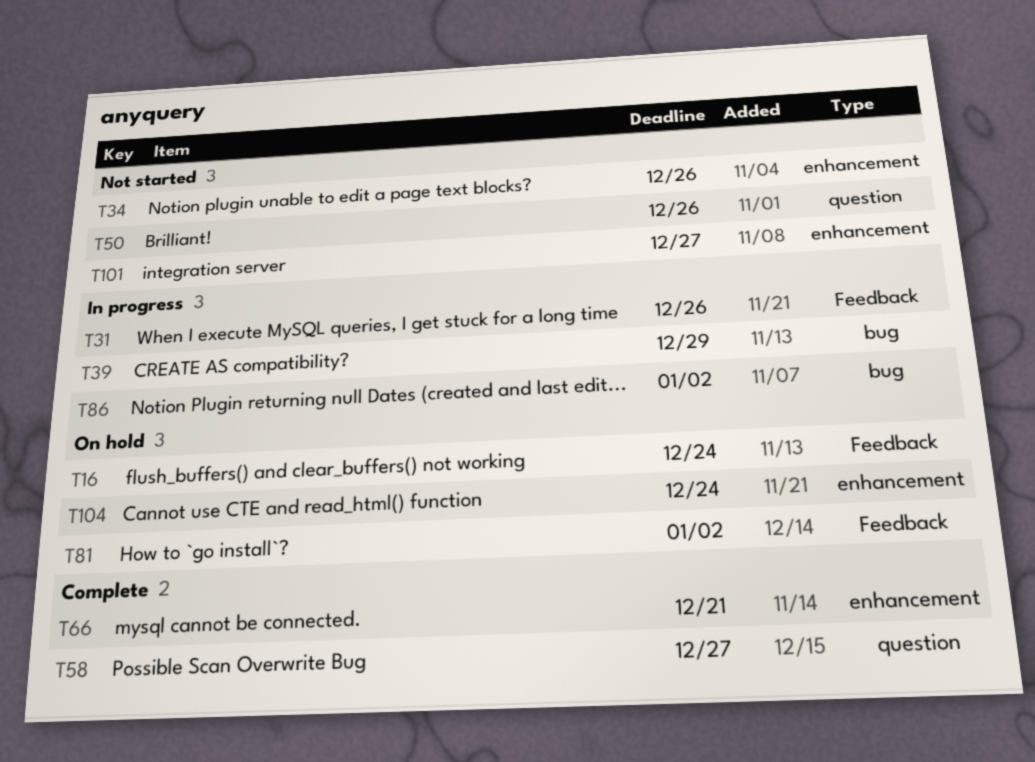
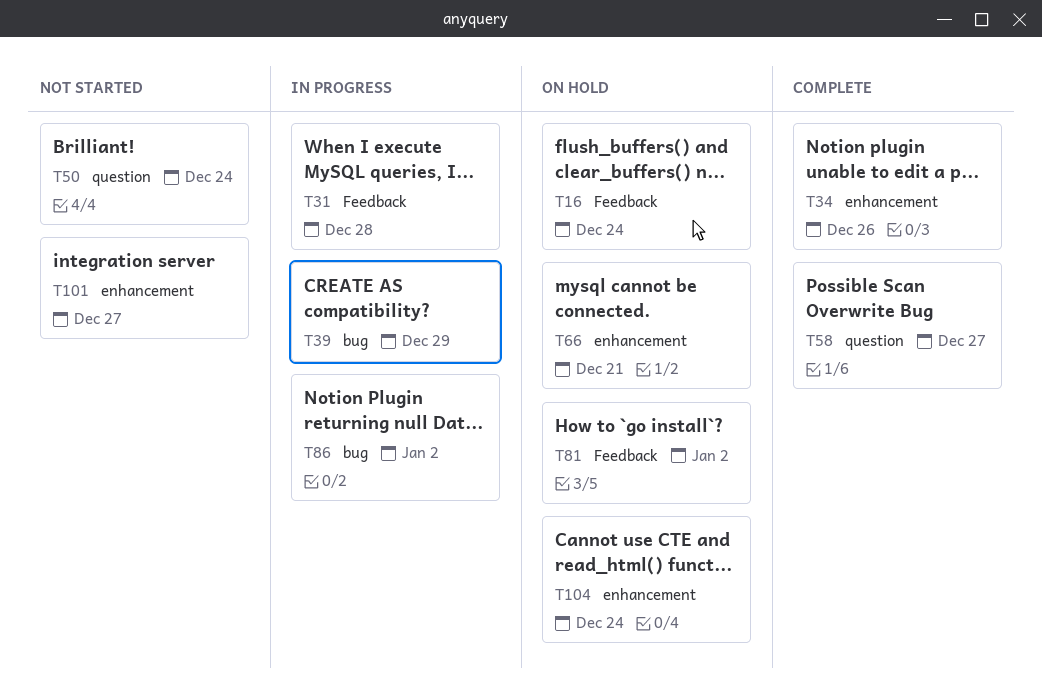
T31, due: Dec 26 -> Dec 28
T34, status: Not started -> Complete
T50, due: Dec 26 -> Dec 24
T66, status: Complete -> On hold

